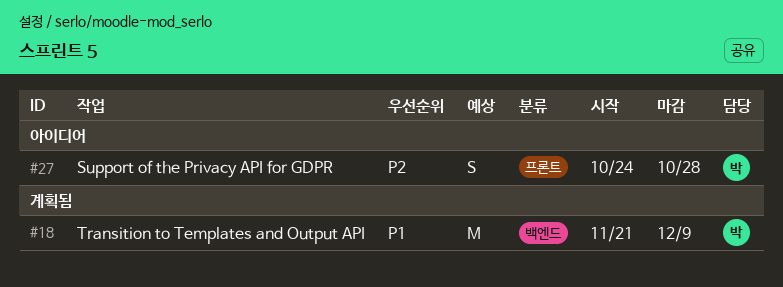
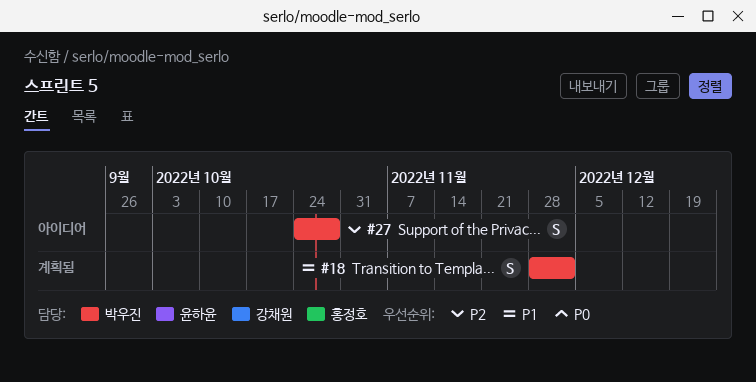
#18, estimate: M -> S
#18, start: Nov 21 -> Nov 28
#18, due: Dec 9 -> Dec 2

